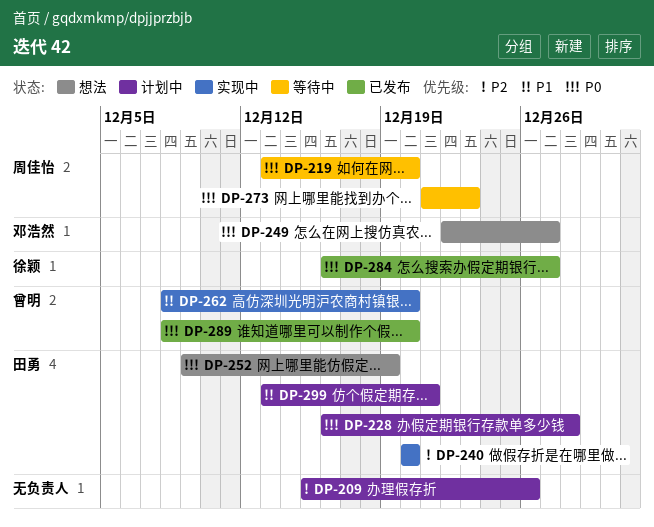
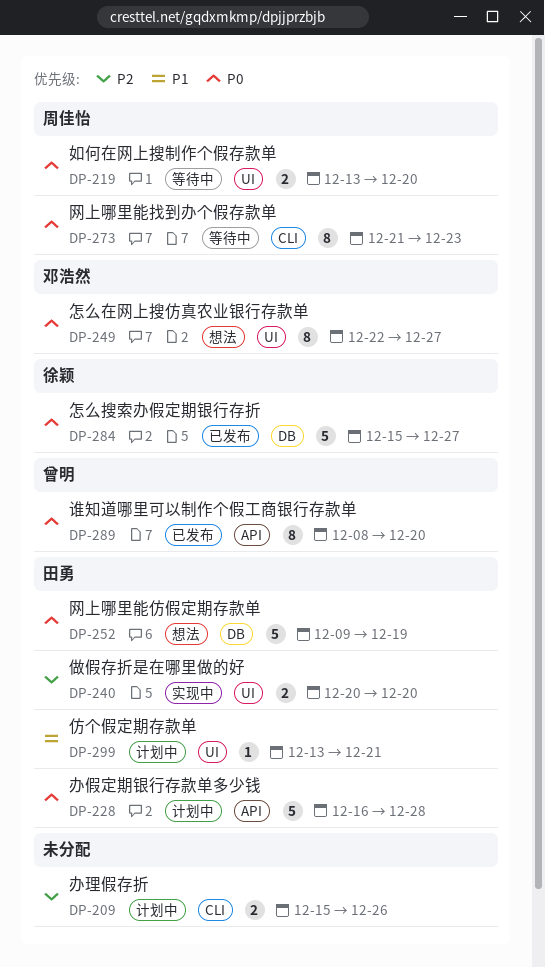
DP-262: present -> none
DP-284, start: Dec 16 -> Dec 15

